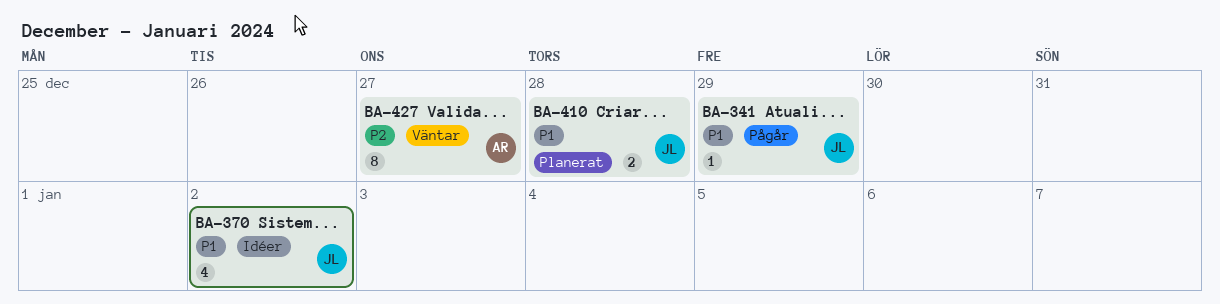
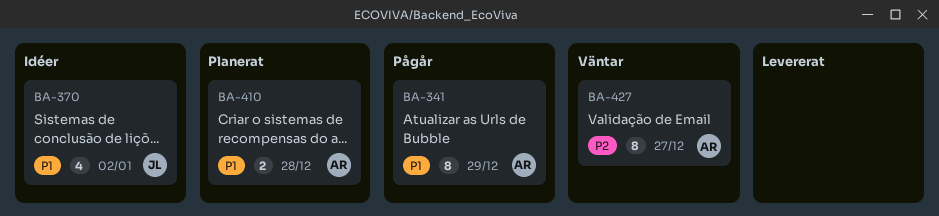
BA-341, owner: JL -> AR
BA-341, estimate: 1 -> 8
BA-410, owner: JL -> AR

